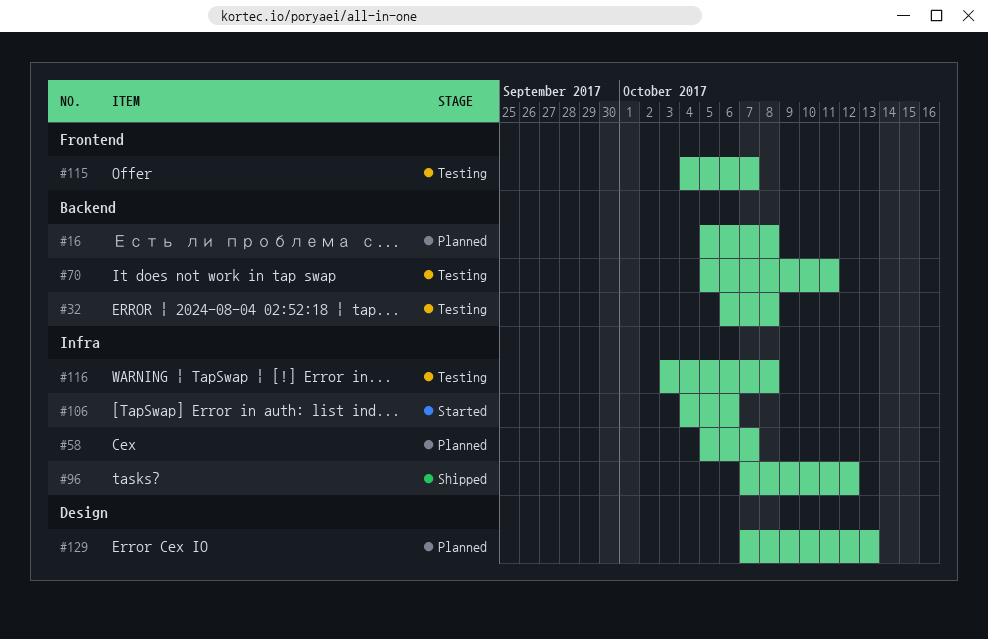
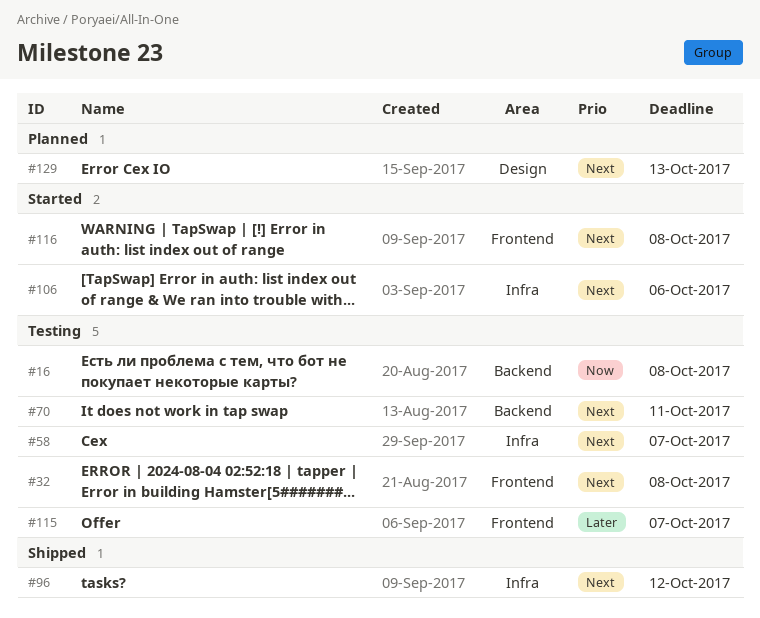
#16, status: Planned -> Testing
#32, label: Backend -> Frontend
#58, status: Planned -> Testing
#116, status: Testing -> Started
#116, label: Infra -> Frontend

